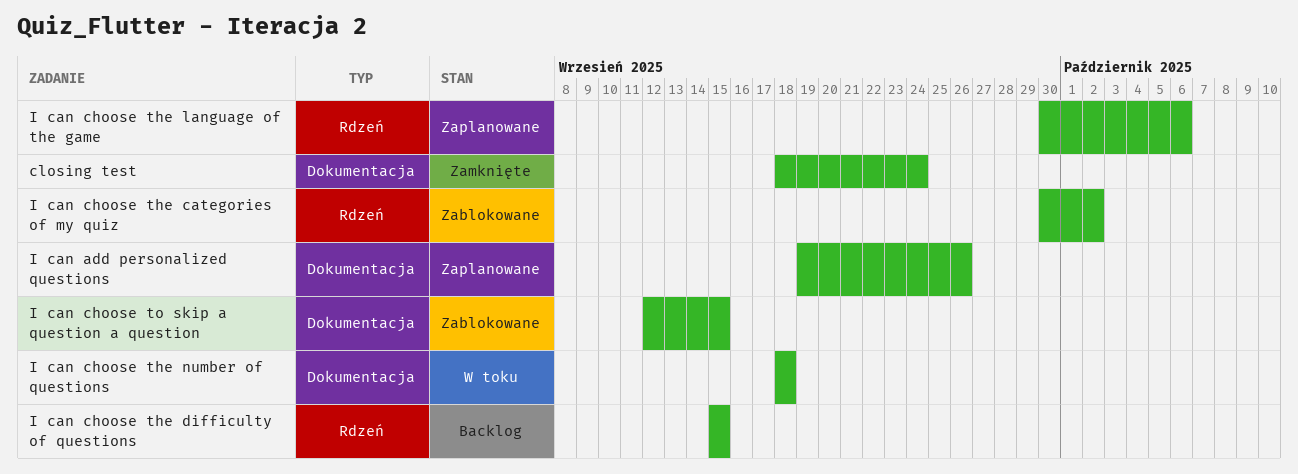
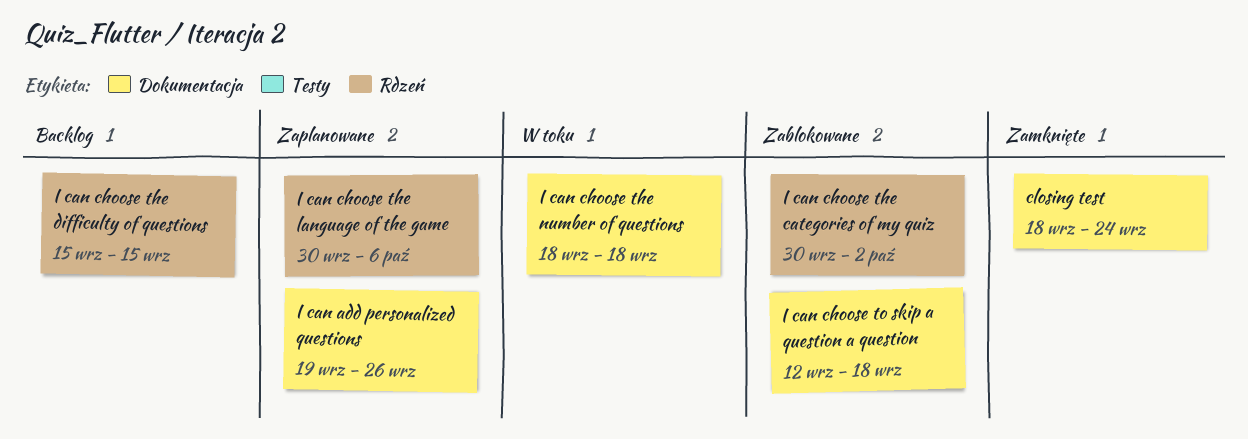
I can choose to skip a question a question, due: Sep 15 -> Sep 18

